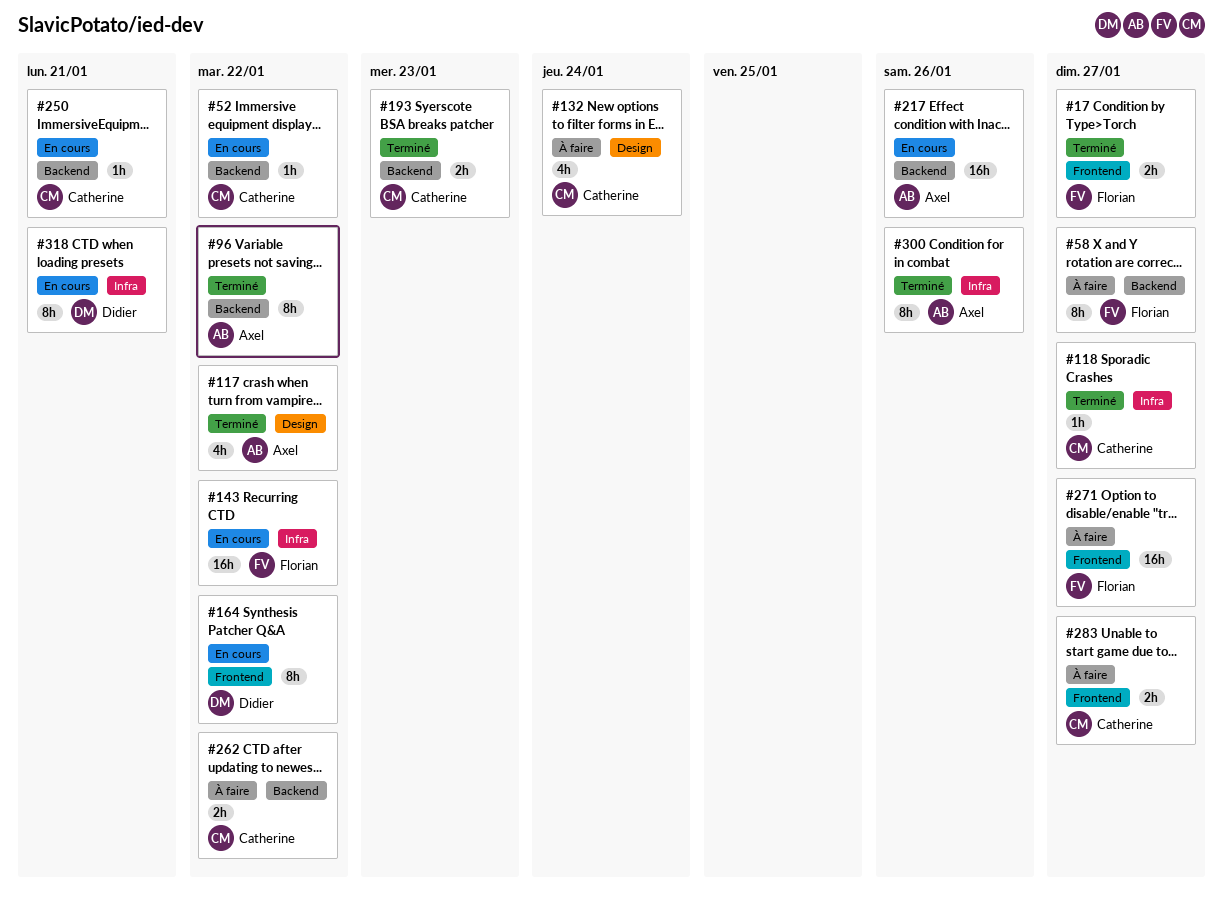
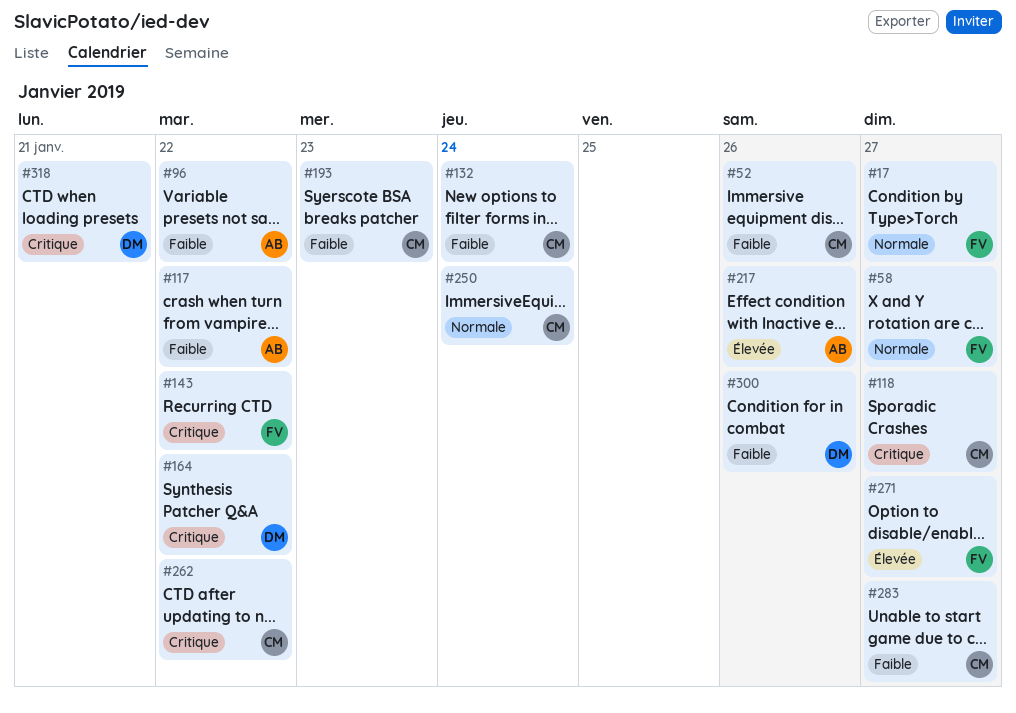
#52, due: Jan 22 -> Jan 26
#250, due: Jan 21 -> Jan 24
#300, owner: Axel -> Didier

